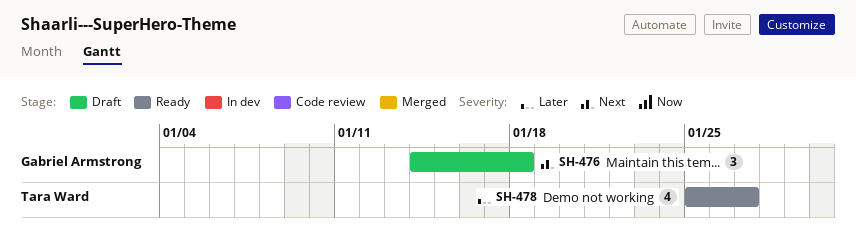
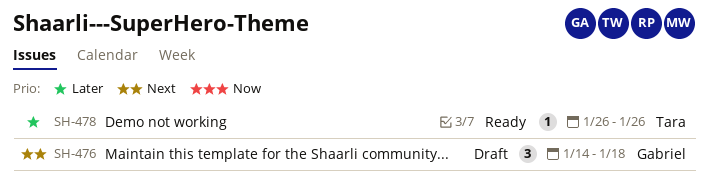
SH-478, estimate: 4 -> 1
SH-478, start: Jan 25 -> Jan 26
SH-478, due: Jan 27 -> Jan 26

